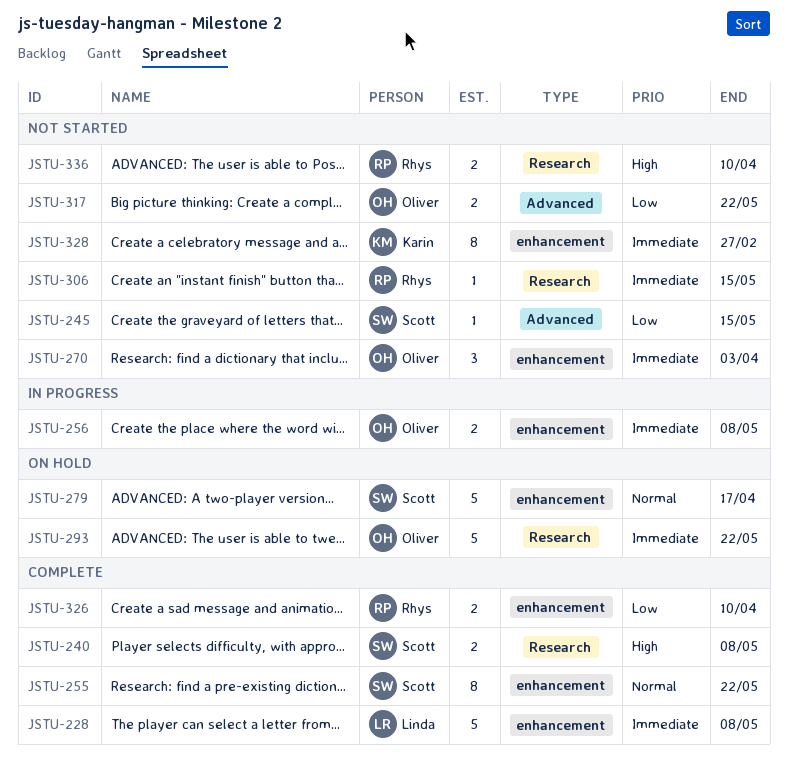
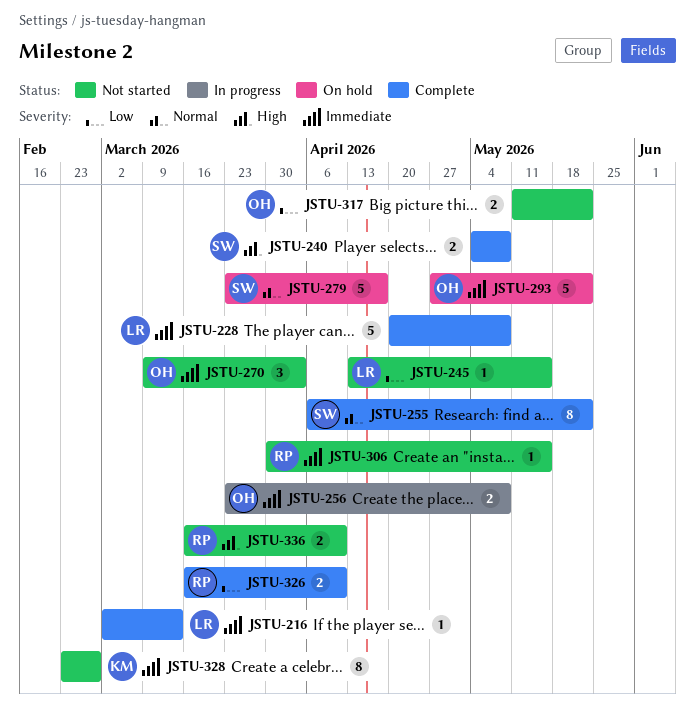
JSTU-216: none -> present
JSTU-245, owner: Scott -> Linda

